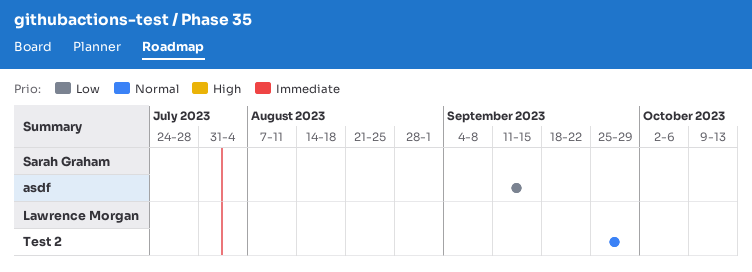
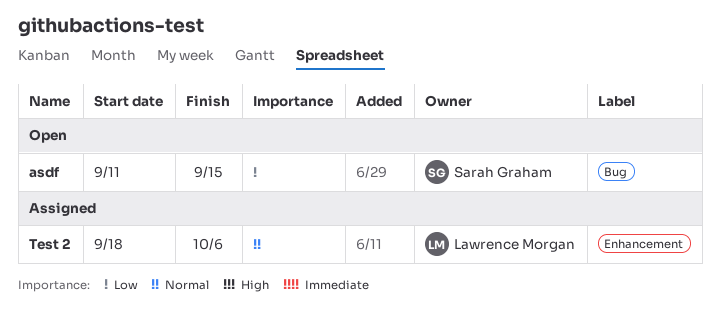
Test 2, start: Sep 25 -> Sep 18
Test 2, due: Sep 29 -> Oct 6

